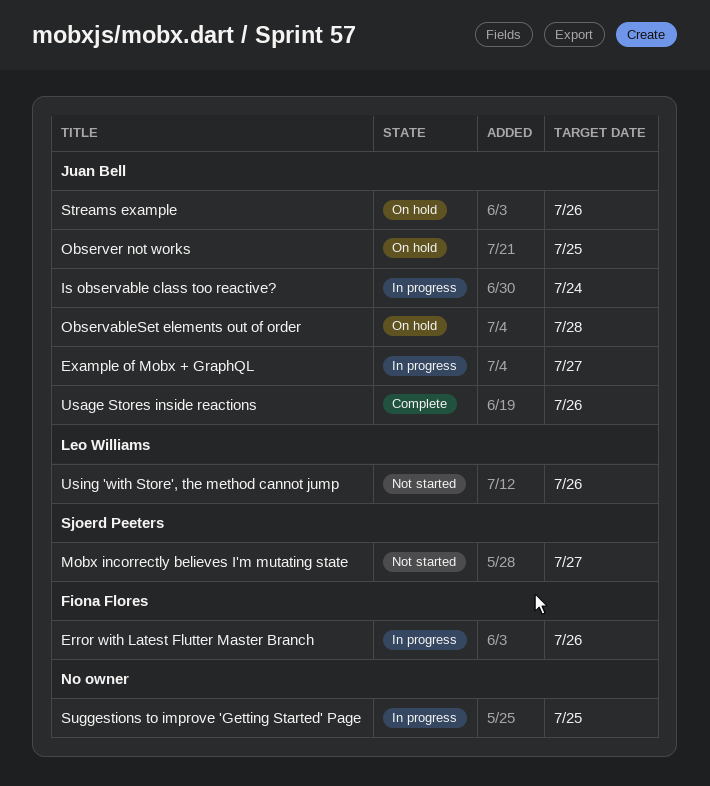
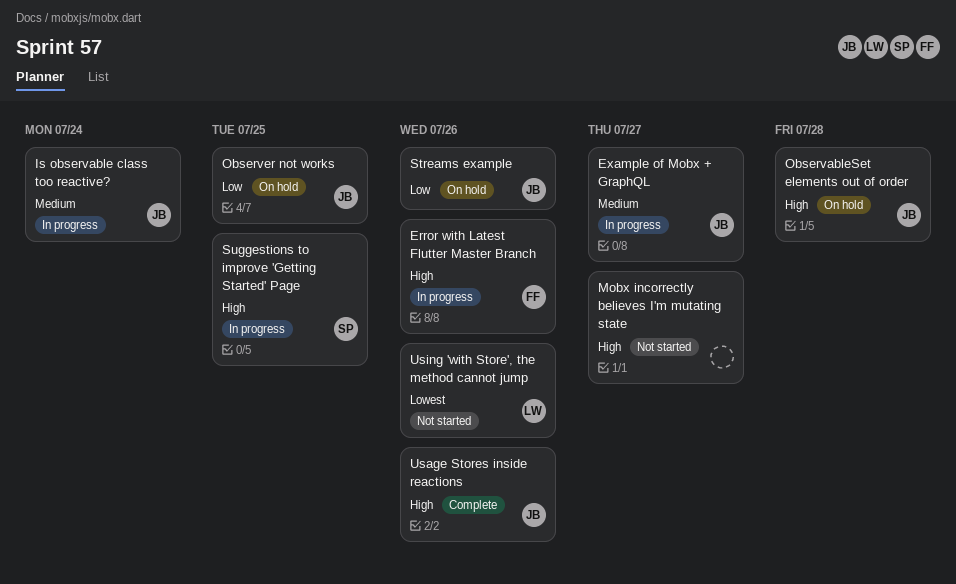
Mobx incorrectly believes I'm mutating state, owner: Sjoerd Peeters -> none
Suggestions to improve 'Getting Started' Page, owner: none -> Sjoerd Peeters

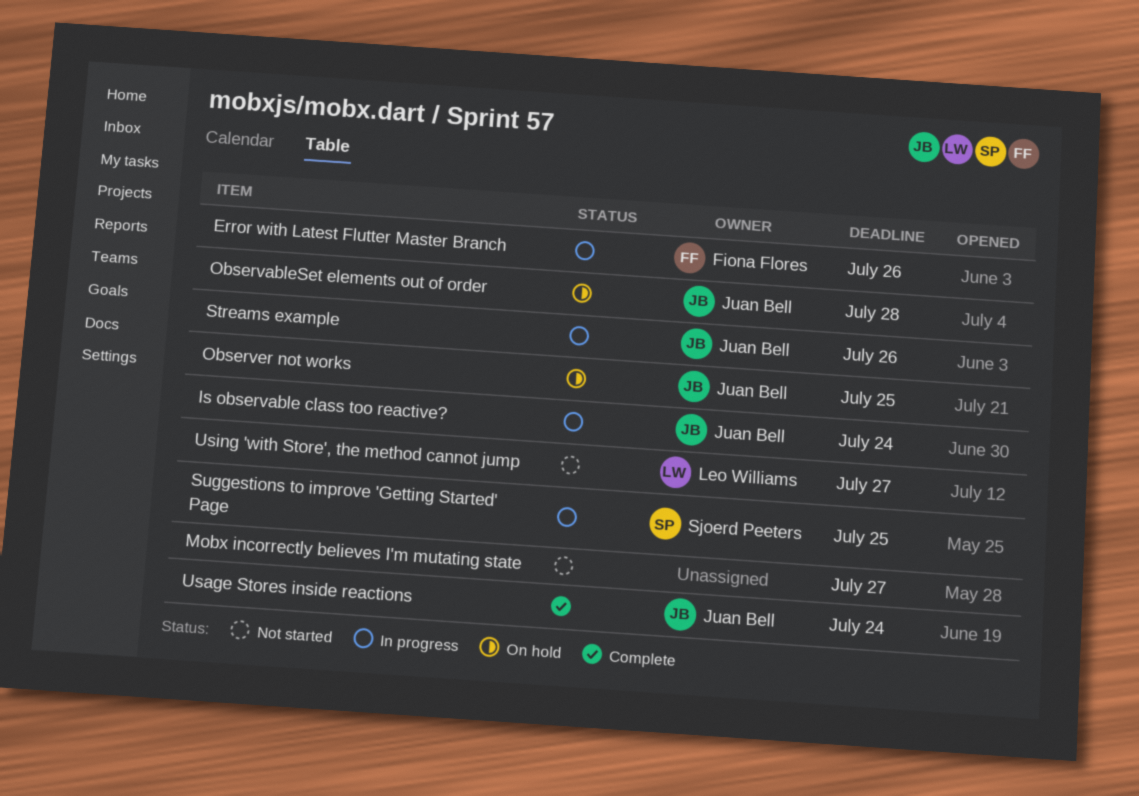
Example of Mobx + GraphQL: present -> none
Streams example, status: On hold -> In progress
Usage Stores inside reactions, due: Jul 26 -> Jul 24
Using 'with Store', the method cannot jump, due: Jul 26 -> Jul 27

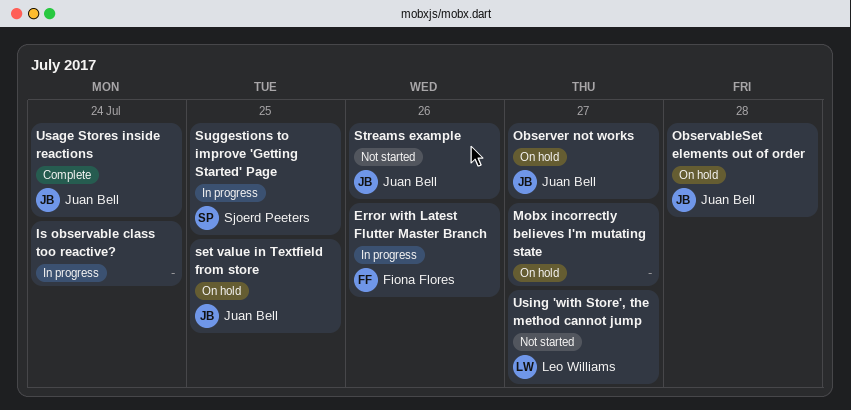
Is observable class too reactive?, owner: Juan Bell -> none
Mobx incorrectly believes I'm mutating state, status: Not started -> On hold
Observer not works, due: Jul 25 -> Jul 27
set value in Textfield from store: none -> present
Streams example, status: In progress -> Not started

